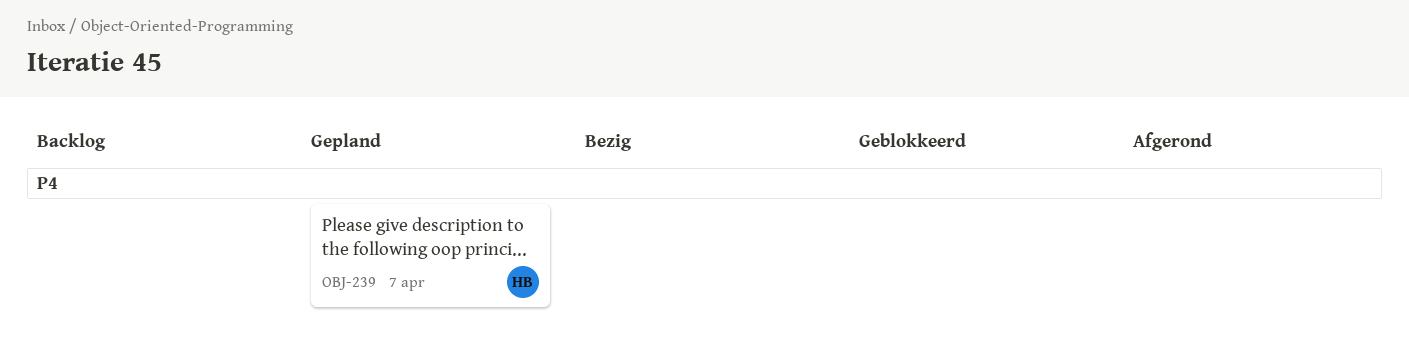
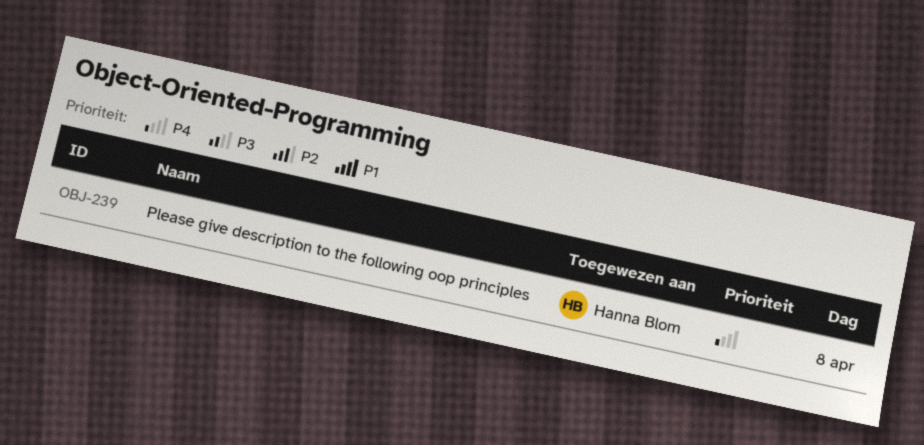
OBJ-239, day: Apr 7 -> Apr 8

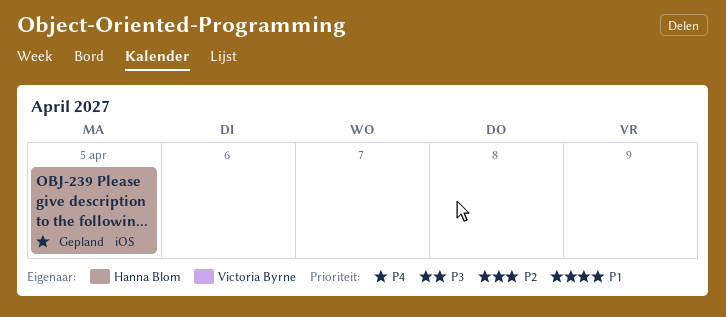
OBJ-239, day: Apr 8 -> Apr 5

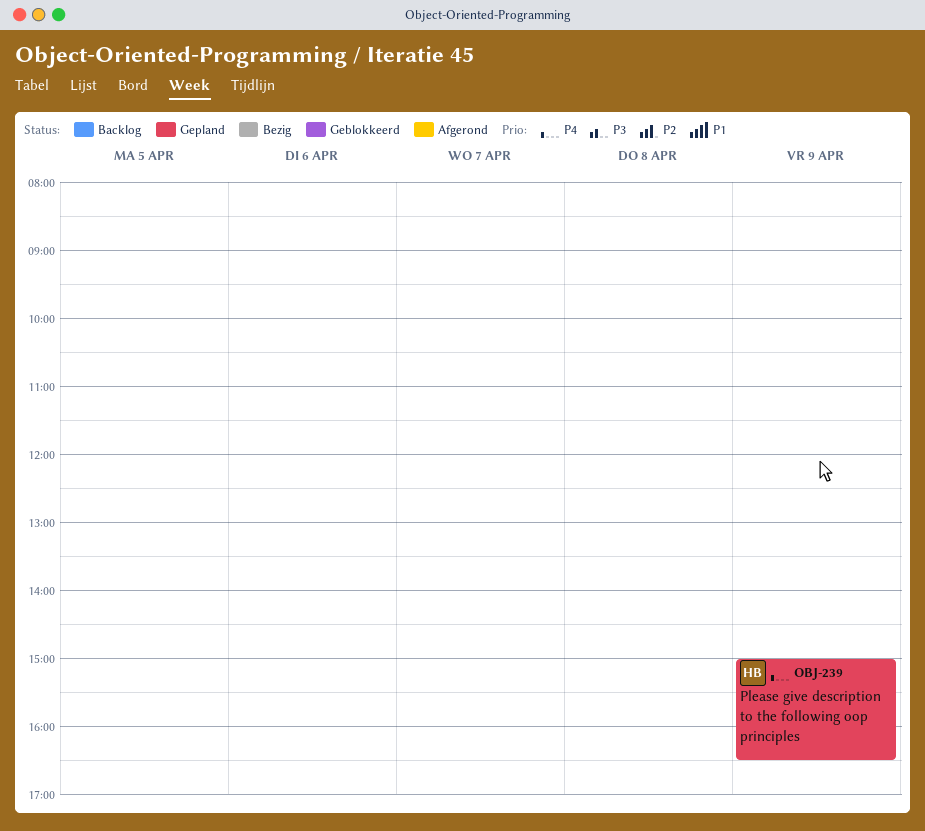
OBJ-239, day: Apr 5 -> Apr 9

